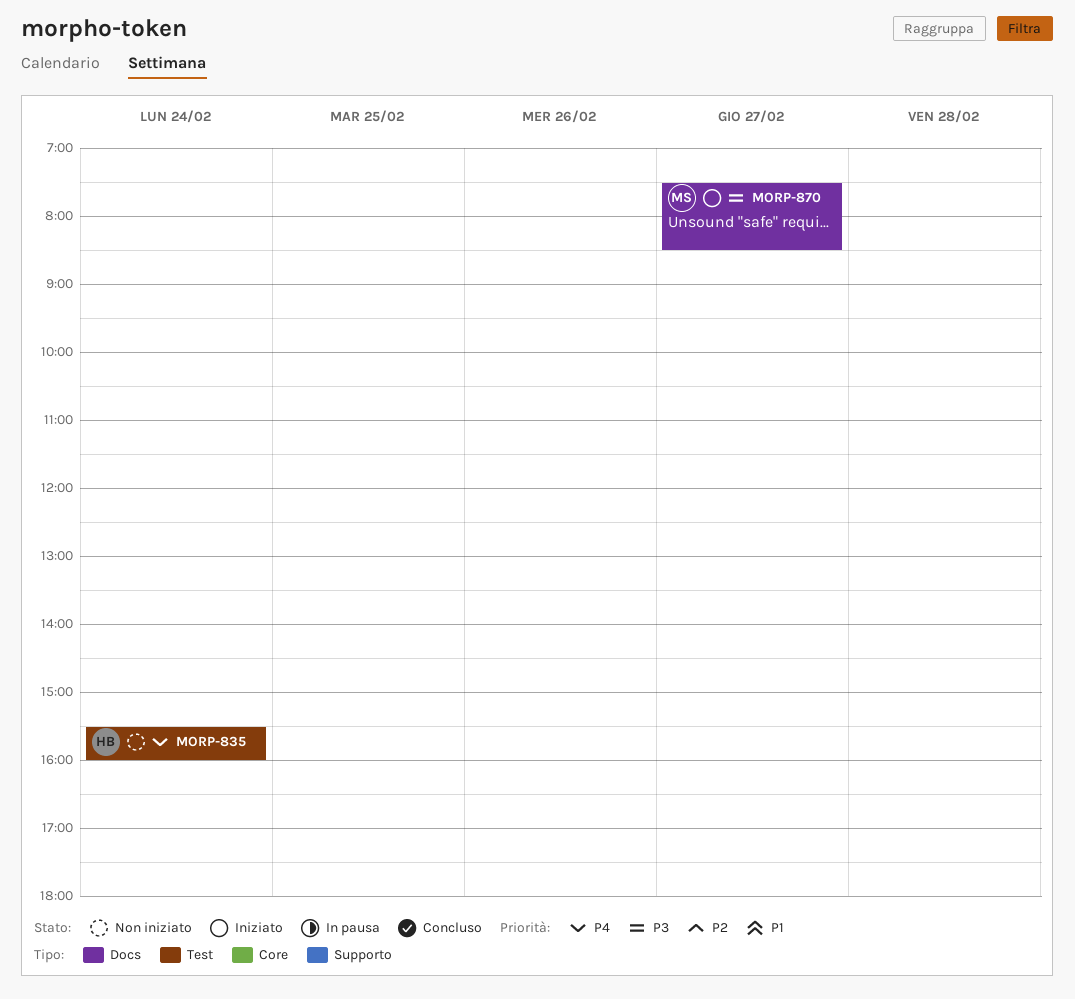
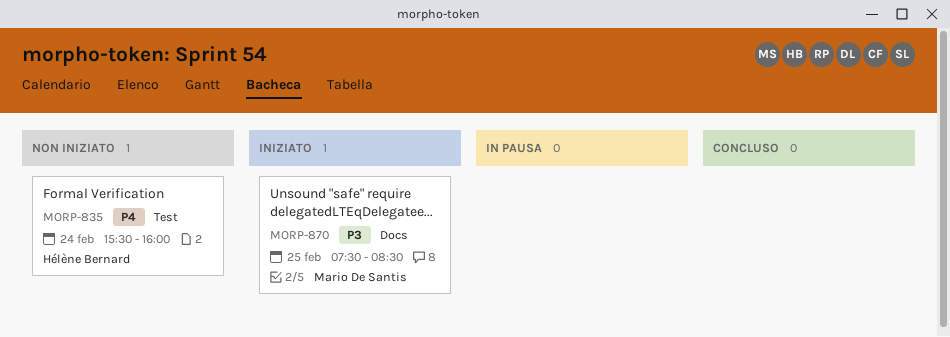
MORP-870, day: Feb 27 -> Feb 25

